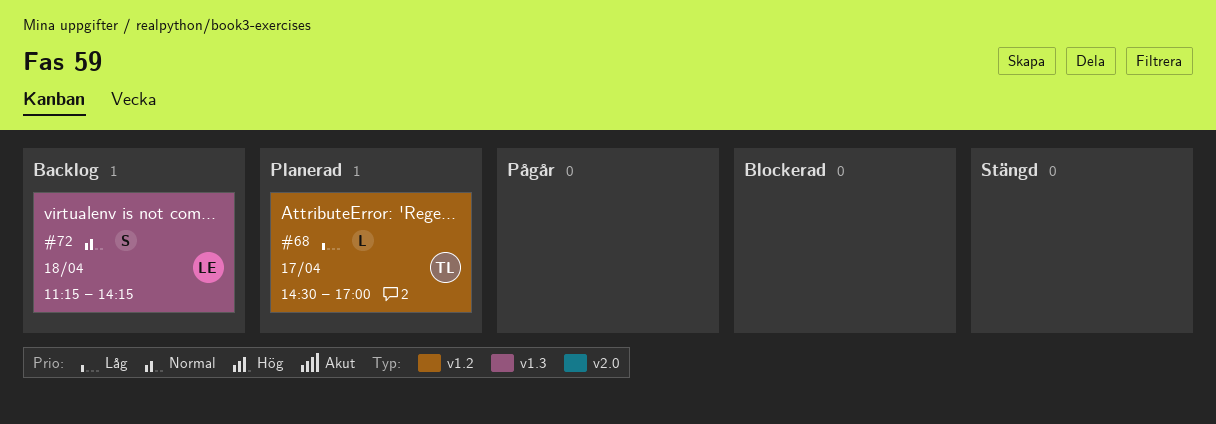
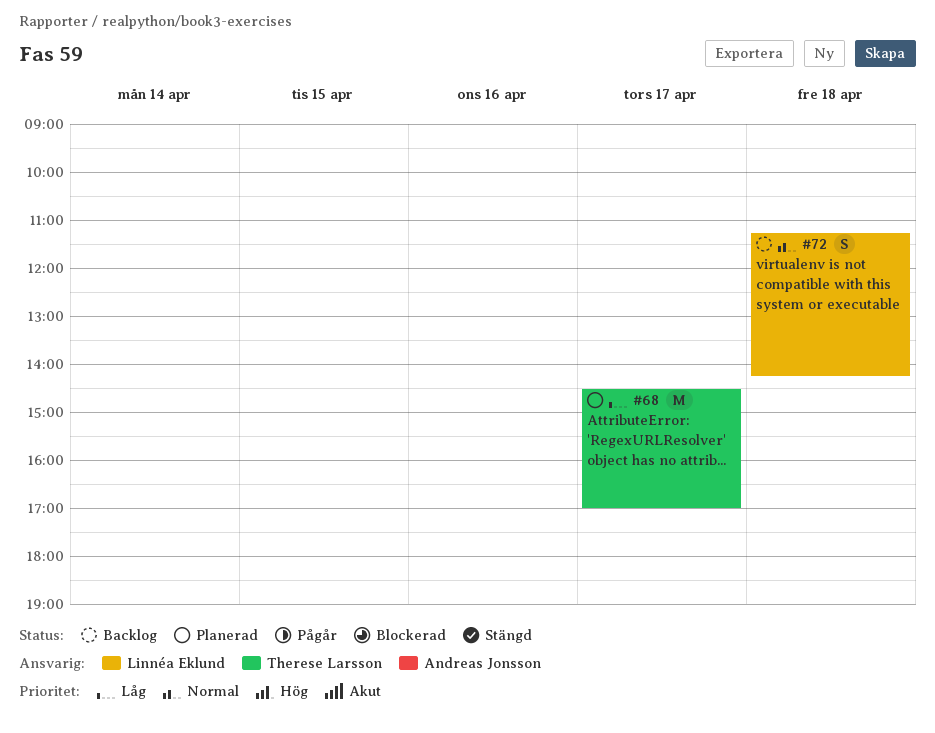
#68, estimate: L -> M

